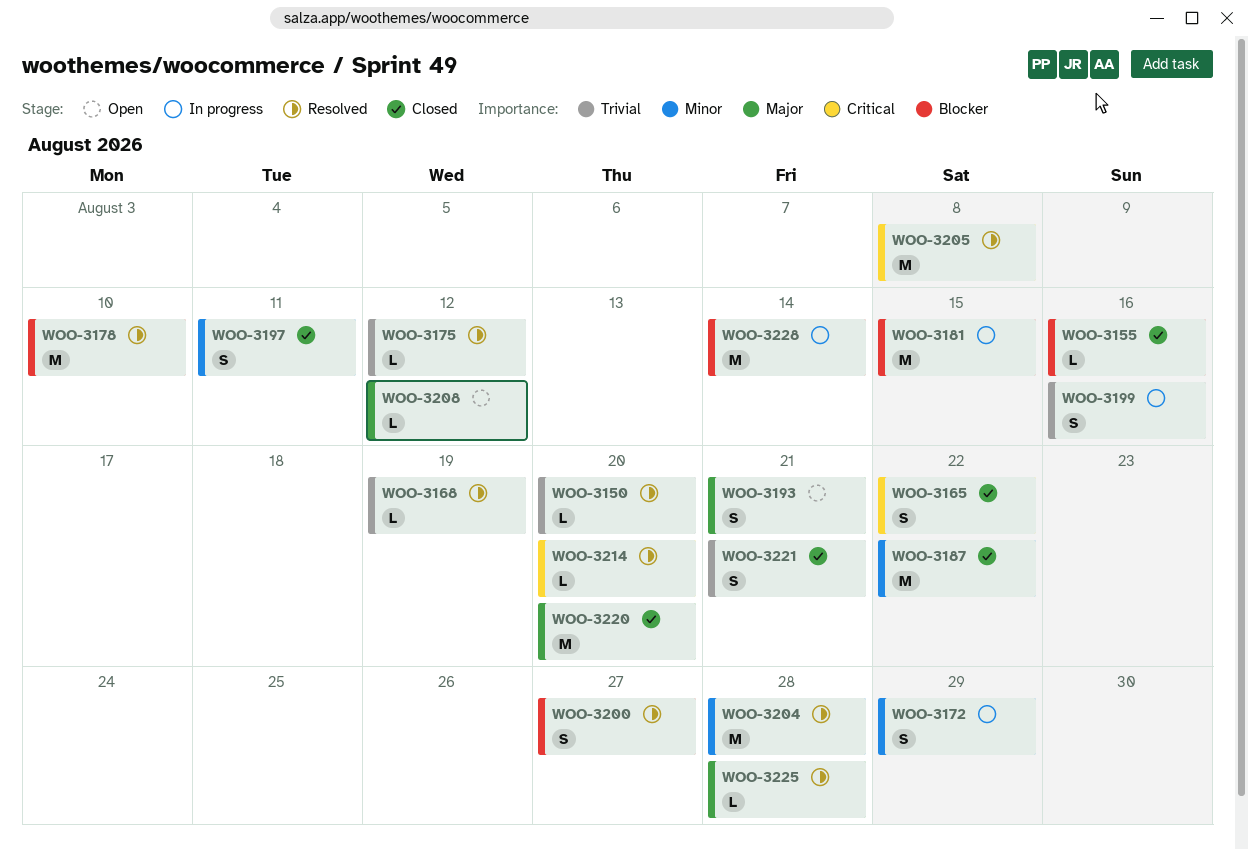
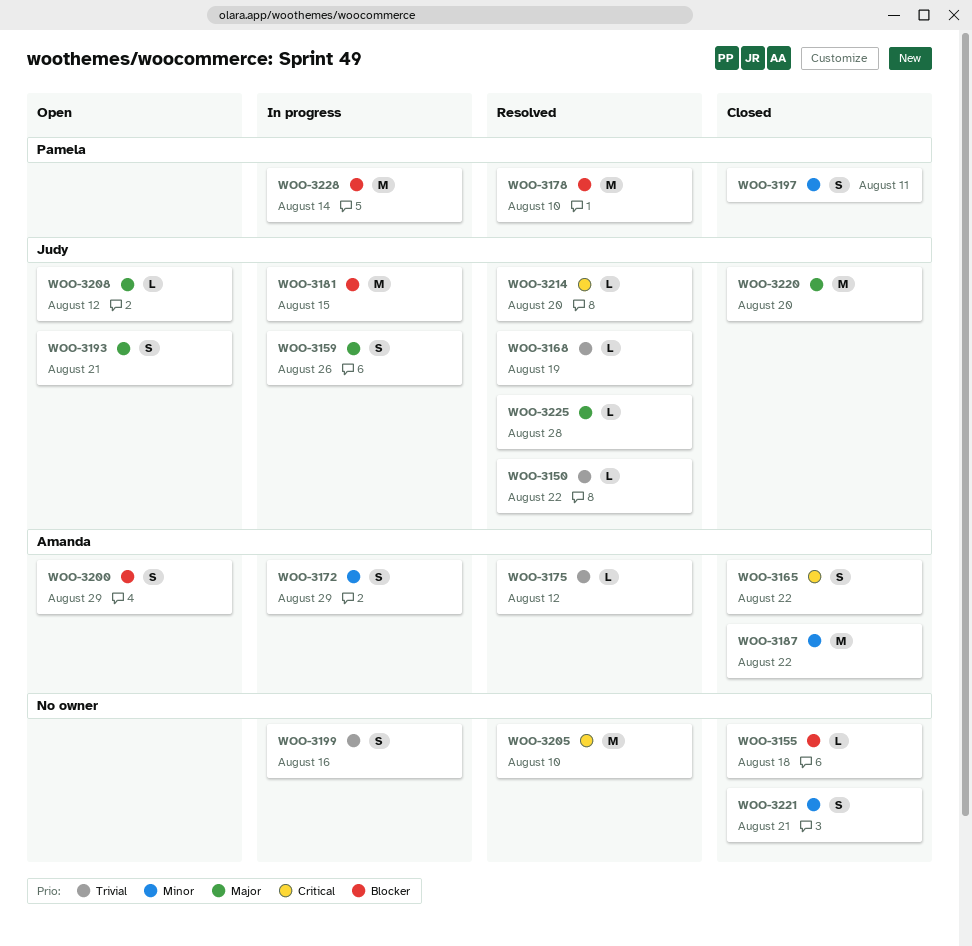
WOO-3150, due: Aug 20 -> Aug 22
WOO-3155, due: Aug 16 -> Aug 18
WOO-3159: none -> present
WOO-3200, status: Resolved -> Open
WOO-3200, due: Aug 27 -> Aug 29
WOO-3204: present -> none
WOO-3205, due: Aug 8 -> Aug 10
WOO-3221, priority: Trivial -> Minor

